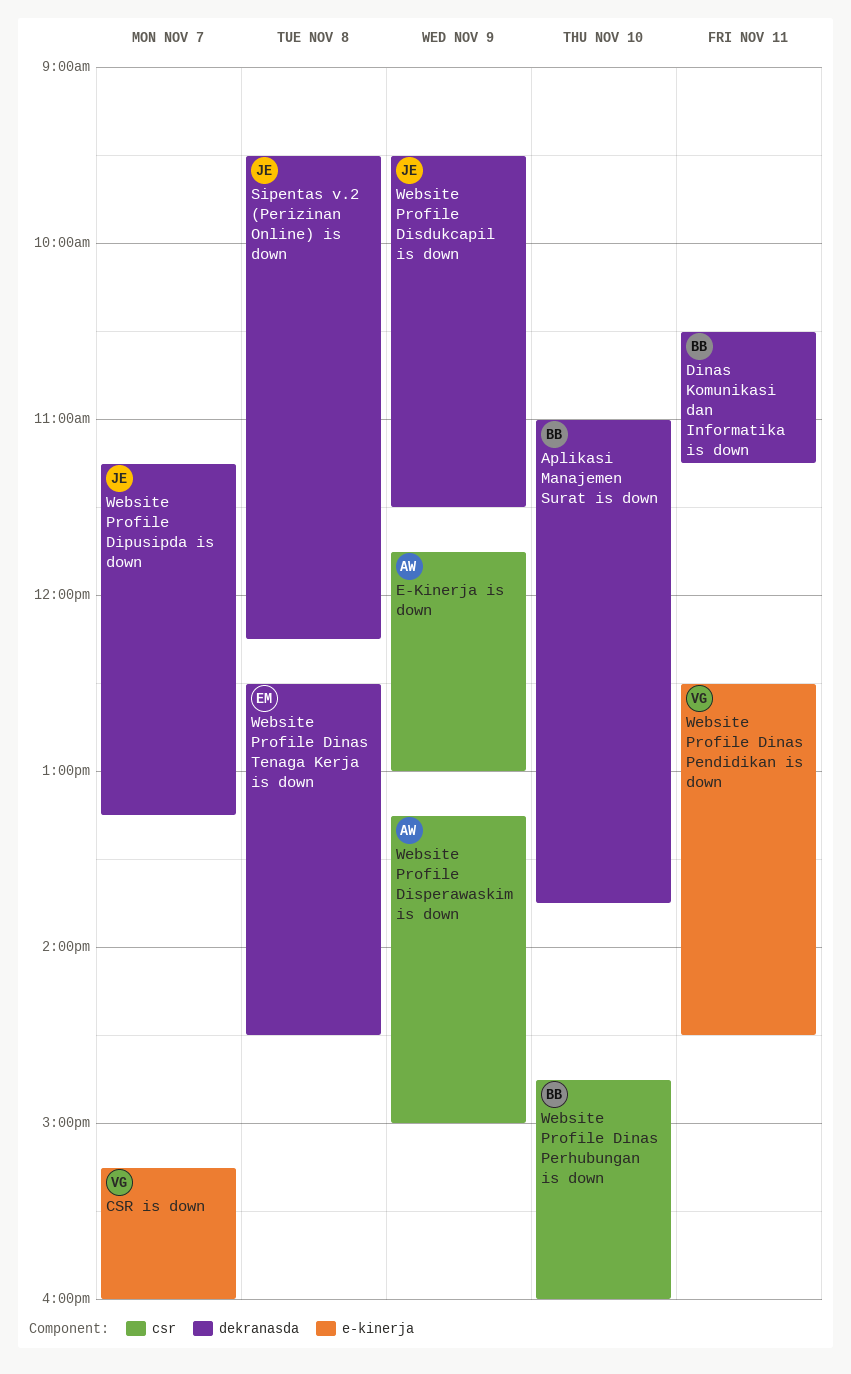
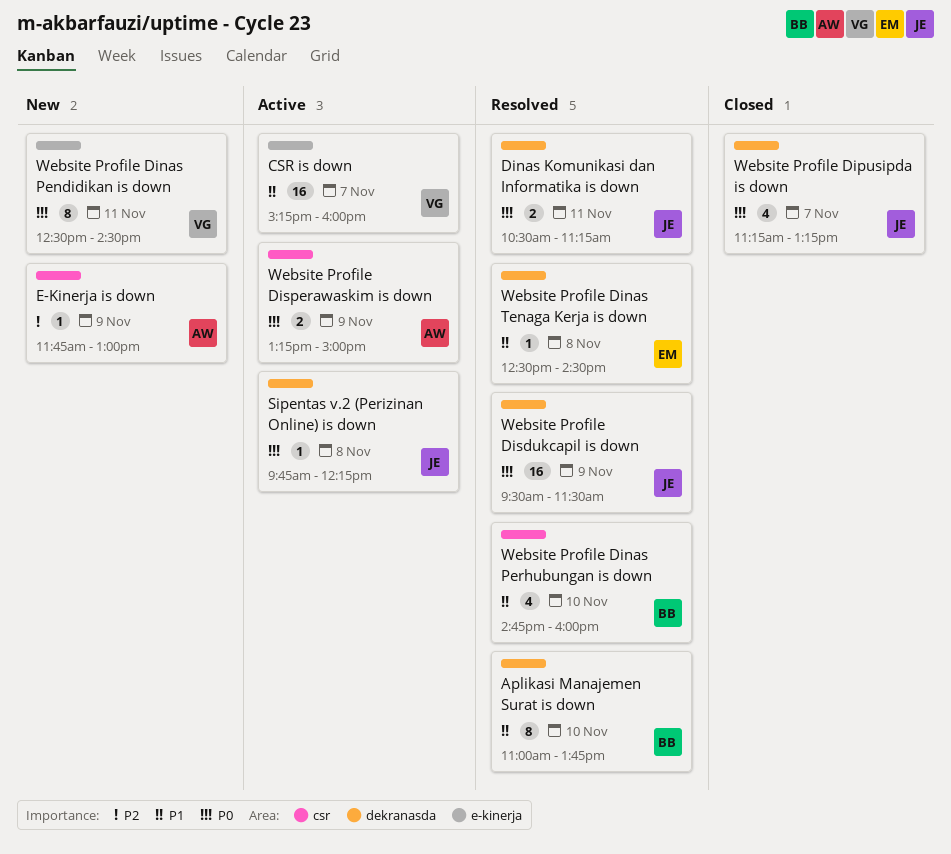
Dinas Komunikasi dan Informatika is down, owner: BB -> JE
Sipentas v.2 (Perizinan Online) is down, begins: 09:30 -> 09:45

